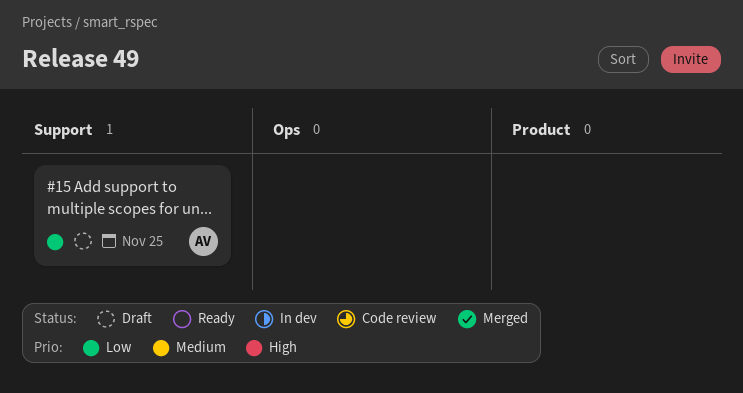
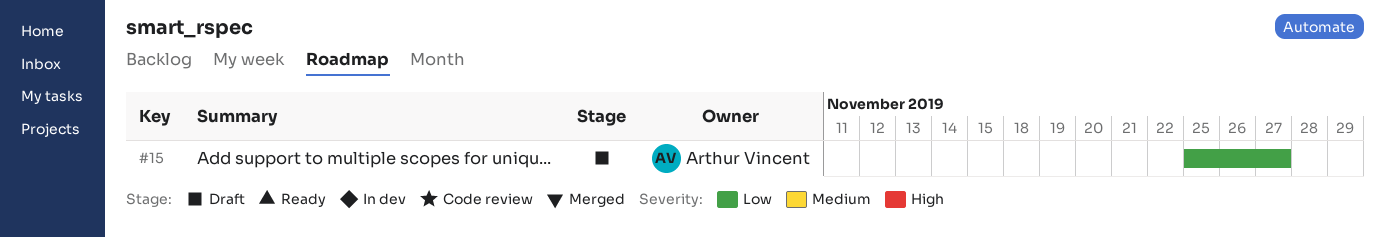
#15, due: Nov 25 -> Nov 27

